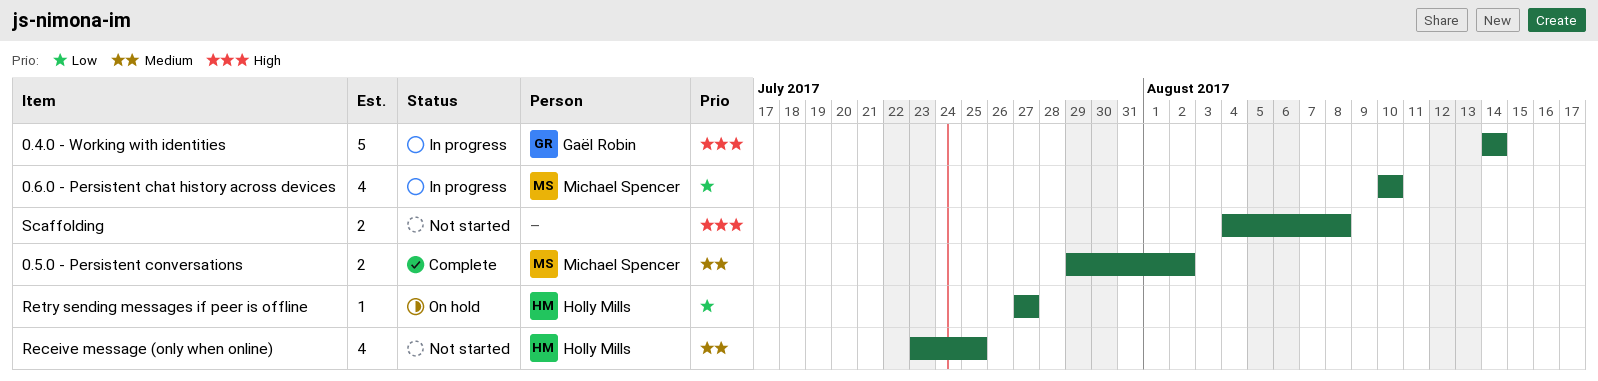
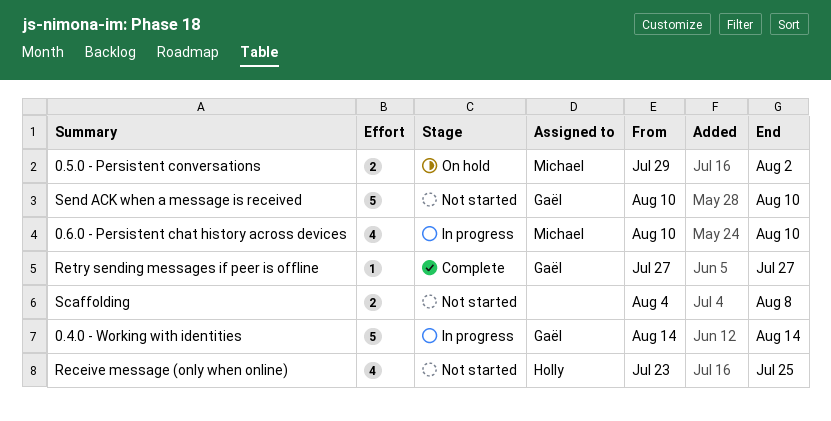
0.5.0 - Persistent conversations, status: Complete -> On hold
Retry sending messages if peer is offline, status: On hold -> Complete
Retry sending messages if peer is offline, owner: Holly Mills -> Gaël Robin
Send ACK when a message is received: none -> present

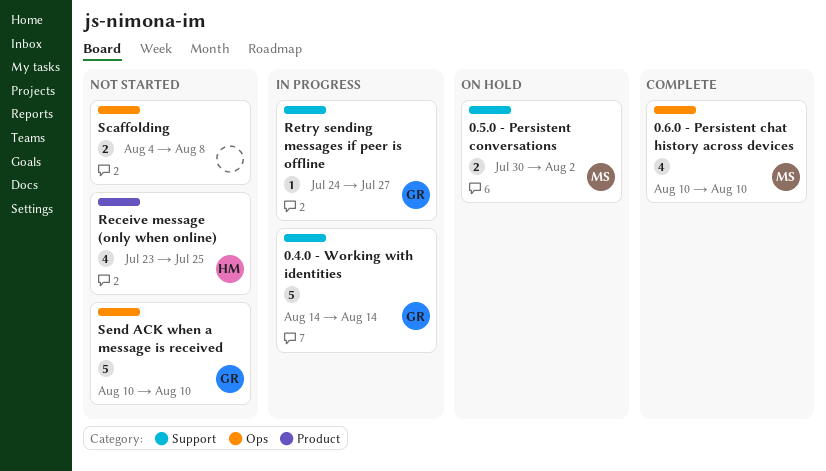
0.5.0 - Persistent conversations, start: Jul 29 -> Jul 30
0.6.0 - Persistent chat history across devices, status: In progress -> Complete
Retry sending messages if peer is offline, status: Complete -> In progress
Retry sending messages if peer is offline, start: Jul 27 -> Jul 24

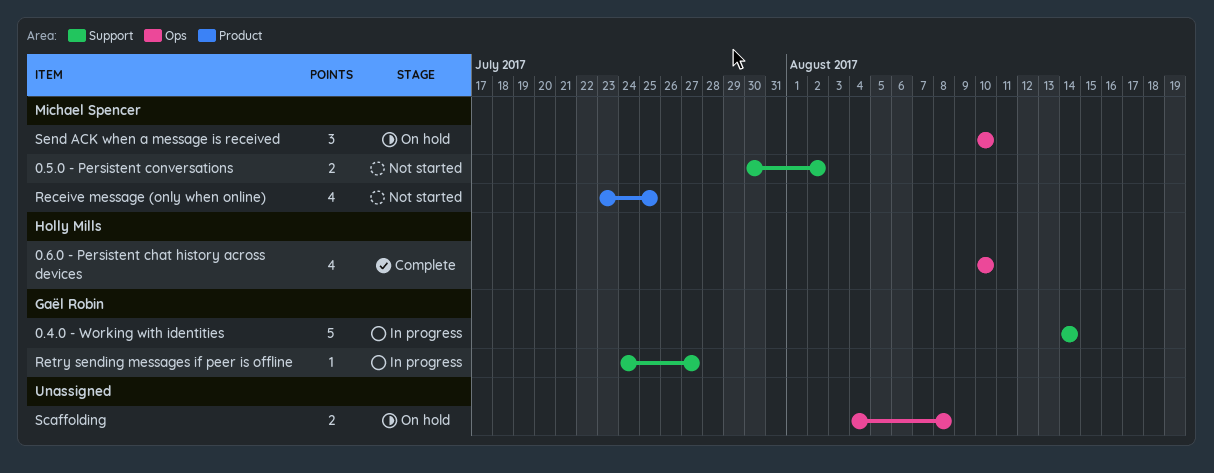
0.5.0 - Persistent conversations, status: On hold -> Not started
0.6.0 - Persistent chat history across devices, owner: Michael Spencer -> Holly Mills
Receive message (only when online), owner: Holly Mills -> Michael Spencer
Scaffolding, status: Not started -> On hold
Send ACK when a message is received, status: Not started -> On hold
Send ACK when a message is received, owner: Gaël Robin -> Michael Spencer
Send ACK when a message is received, estimate: 5 -> 3

